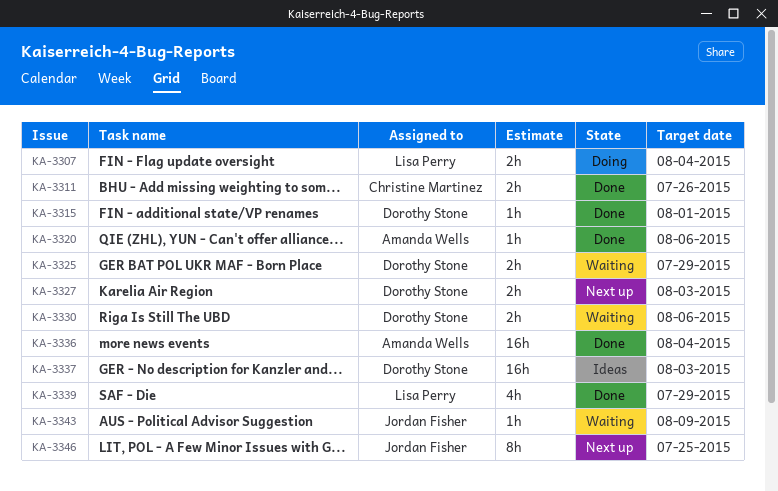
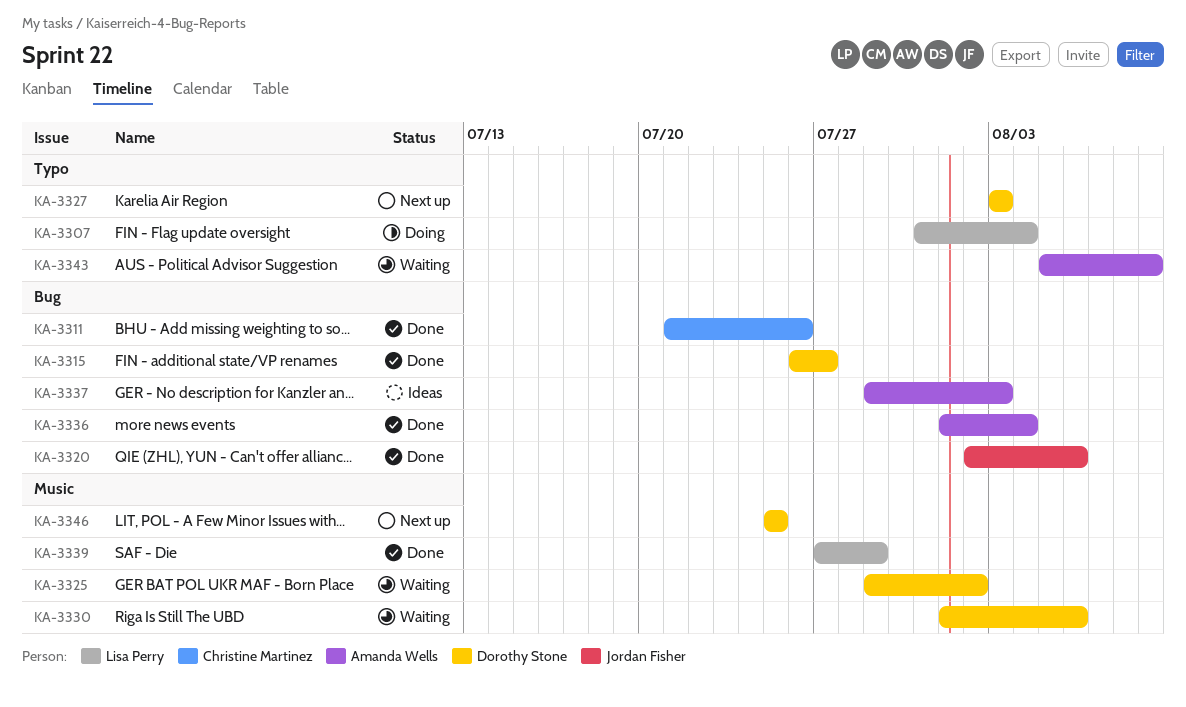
KA-3315, due: Aug 1 -> Jul 27
KA-3320, owner: Amanda Wells -> Jordan Fisher
KA-3325, due: Jul 29 -> Aug 2
KA-3337, owner: Dorothy Stone -> Amanda Wells
KA-3343, owner: Jordan Fisher -> Amanda Wells
KA-3346, owner: Jordan Fisher -> Dorothy Stone

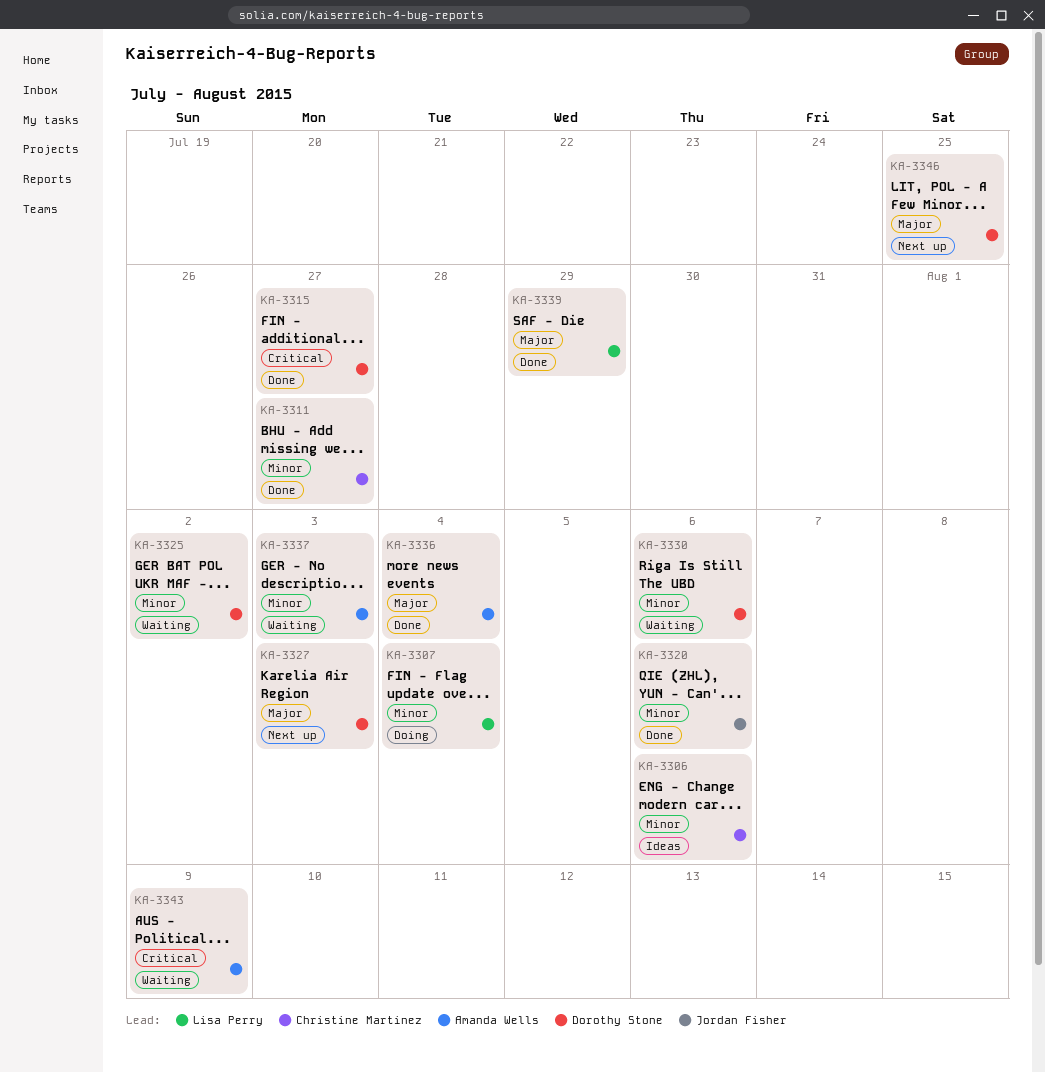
KA-3306: none -> present
KA-3311, due: Jul 26 -> Jul 27
KA-3337, status: Ideas -> Waiting

